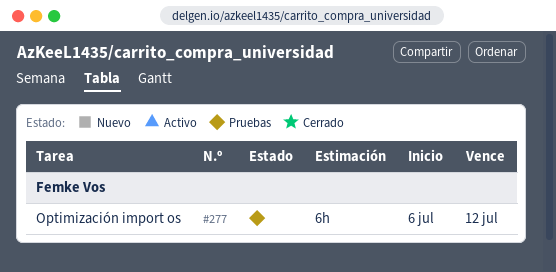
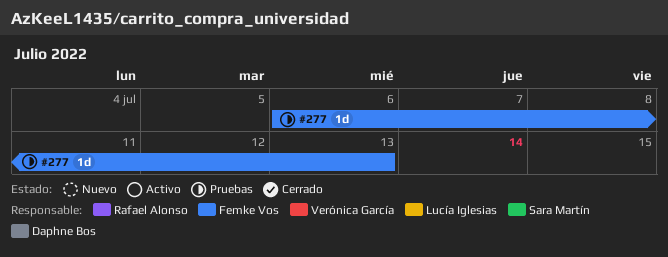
#277, estimate: 6h -> 1d
#277, due: Jul 12 -> Jul 13

